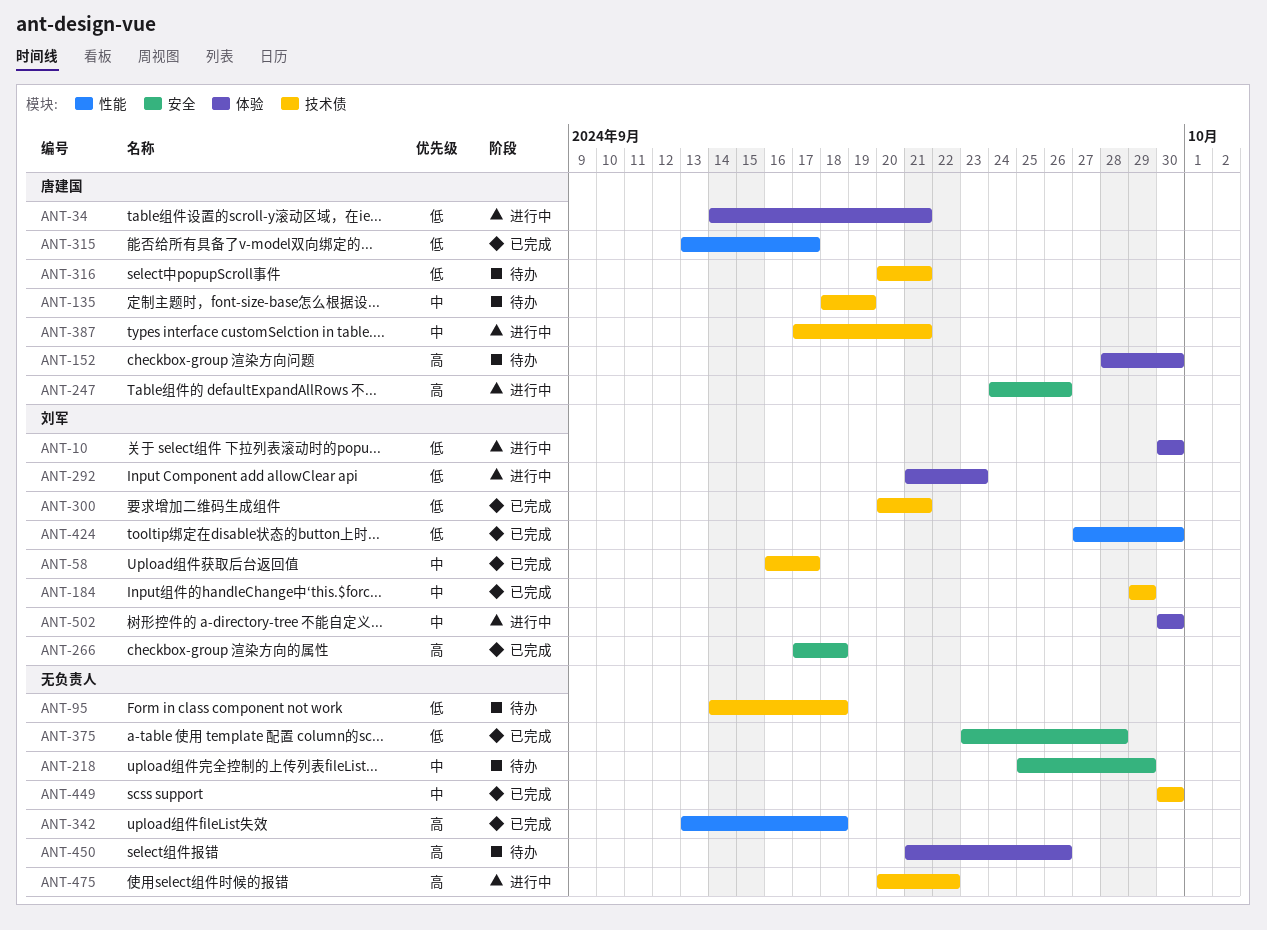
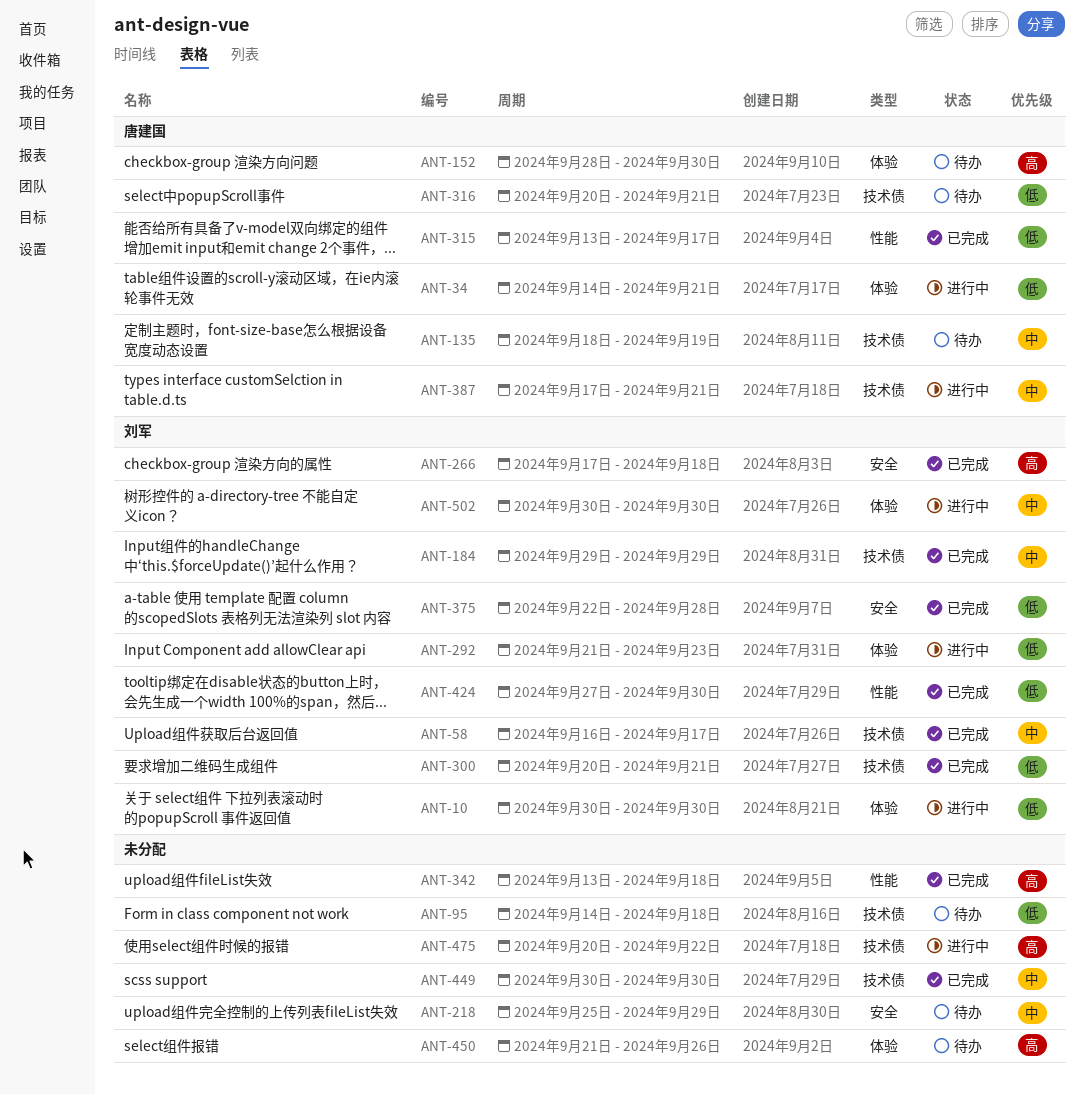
ANT-247: present -> none
ANT-375, owner: none -> 刘军
ANT-375, start: Sep 23 -> Sep 22

